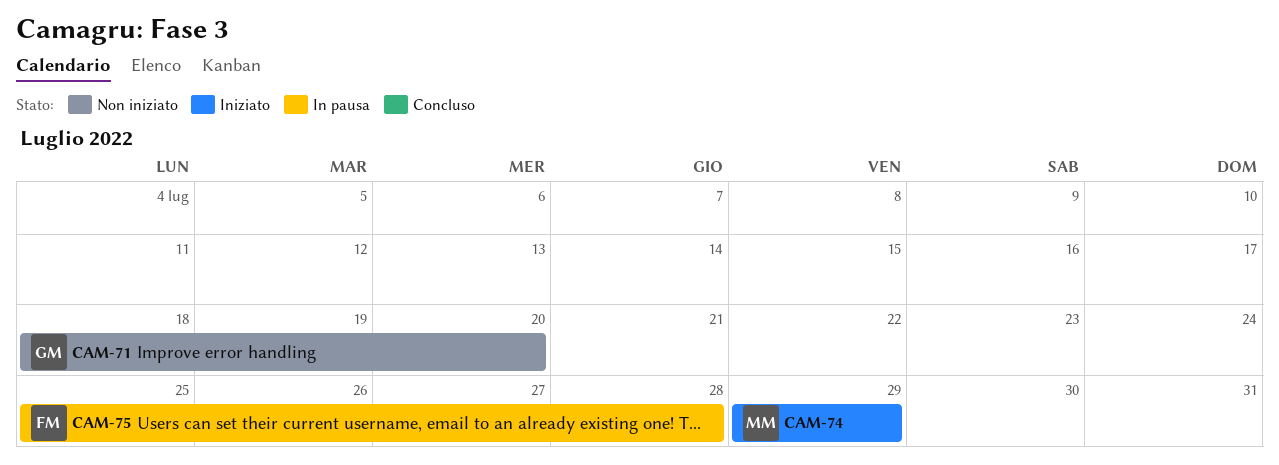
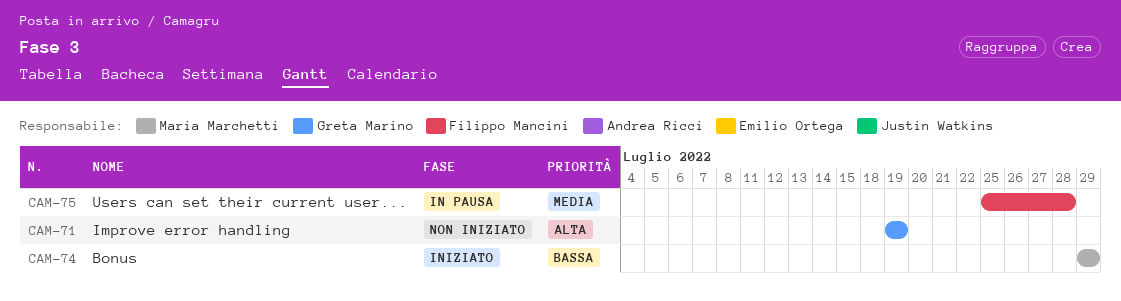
CAM-71, start: Jul 18 -> Jul 19
CAM-71, due: Jul 20 -> Jul 19

